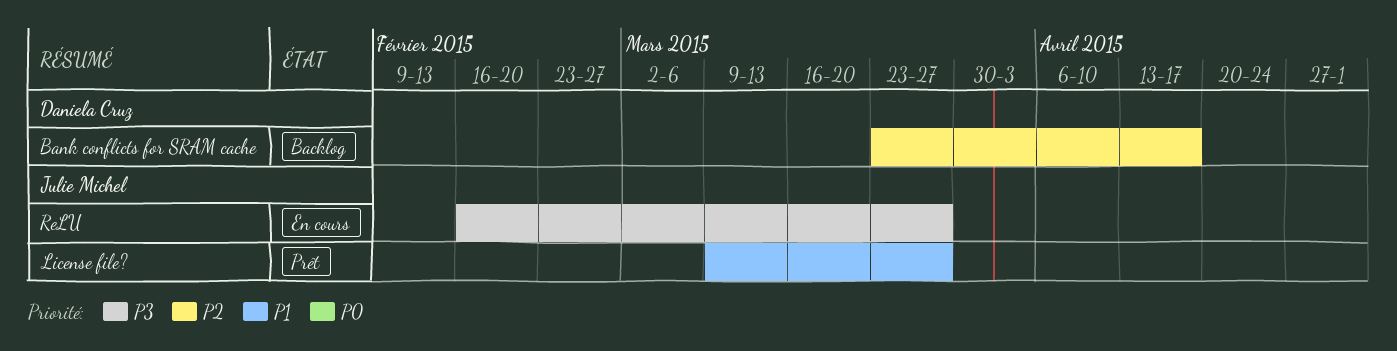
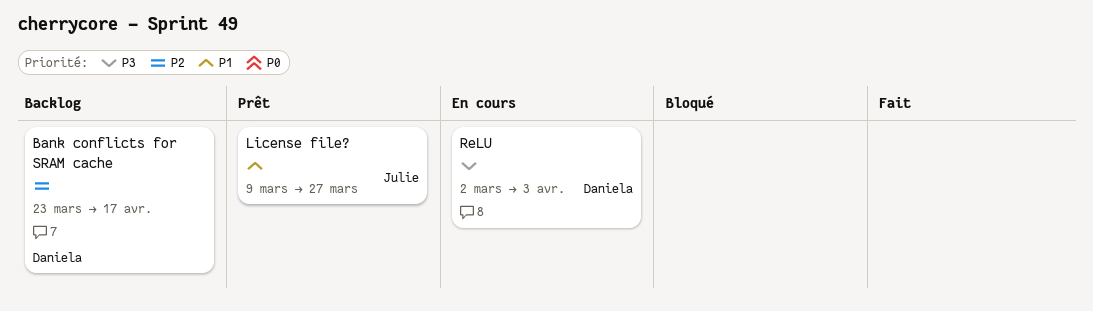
ReLU, owner: Julie Michel -> Daniela Cruz
ReLU, start: Feb 16 -> Mar 2
ReLU, due: Mar 27 -> Apr 3

